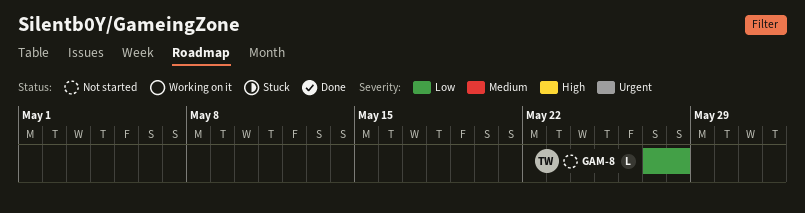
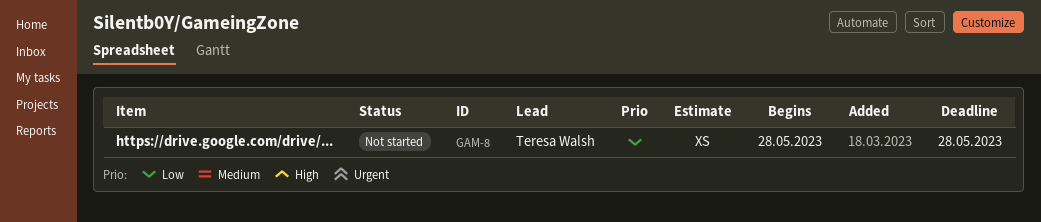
GAM-8, estimate: L -> XS
GAM-8, start: May 27 -> May 28

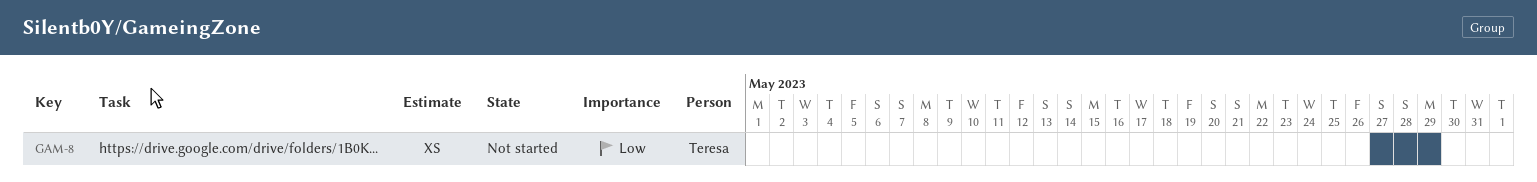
GAM-8, start: May 28 -> May 27
GAM-8, due: May 28 -> May 29

